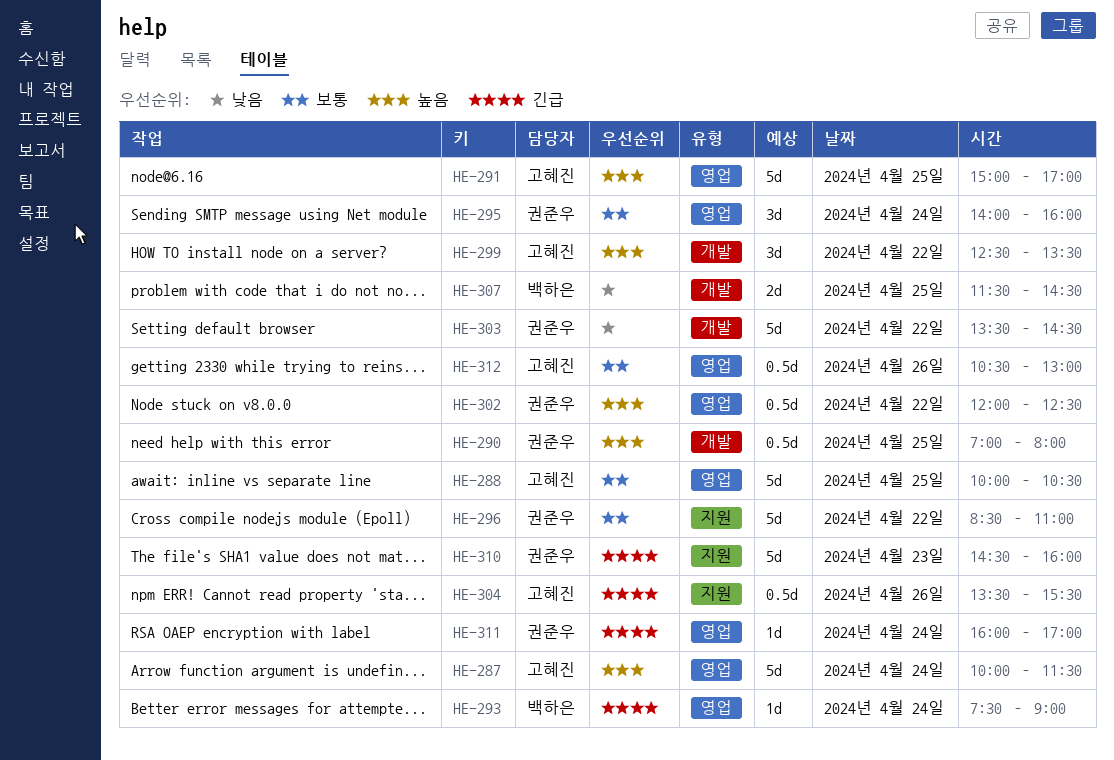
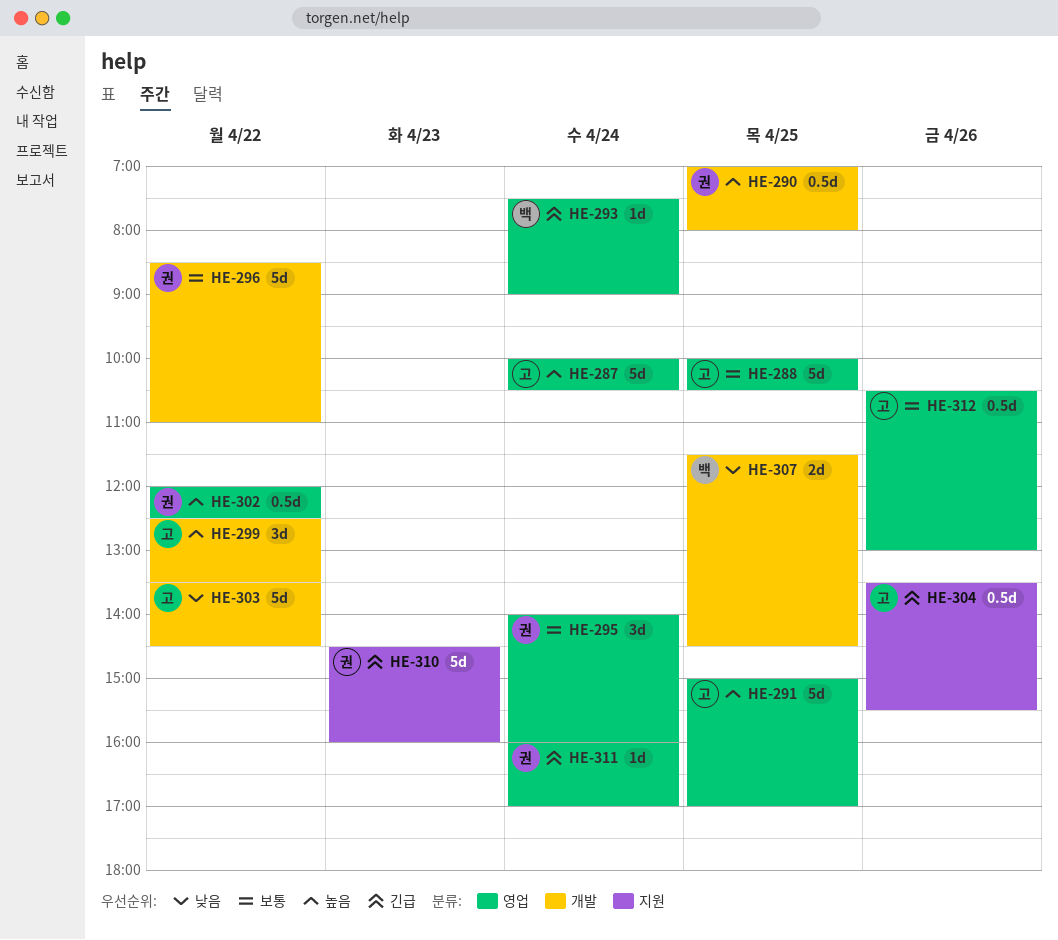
HE-287, ends: 11:30 -> 10:30
HE-296, label: 지원 -> 개발
HE-303, owner: 권준우 -> 고혜진

